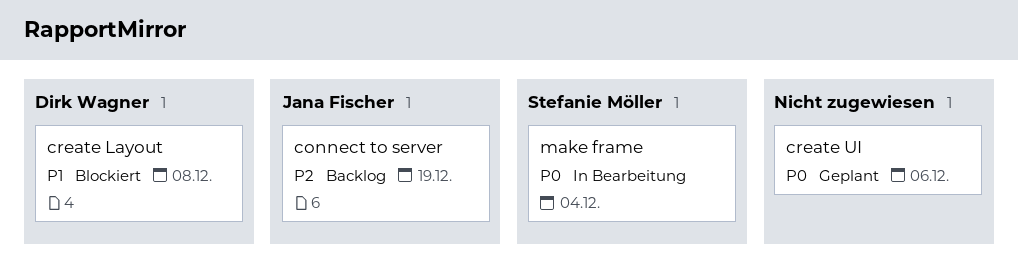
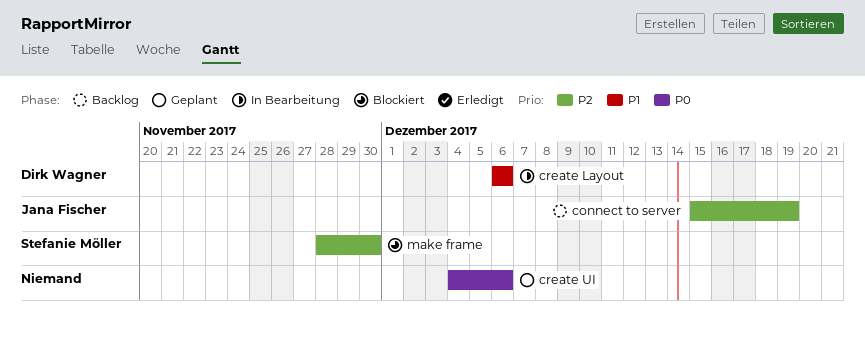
create Layout, status: Blockiert -> In Bearbeitung
create Layout, due: Dec 8 -> Dec 6
make frame, status: In Bearbeitung -> Blockiert
make frame, priority: P0 -> P2
make frame, due: Dec 4 -> Nov 30

